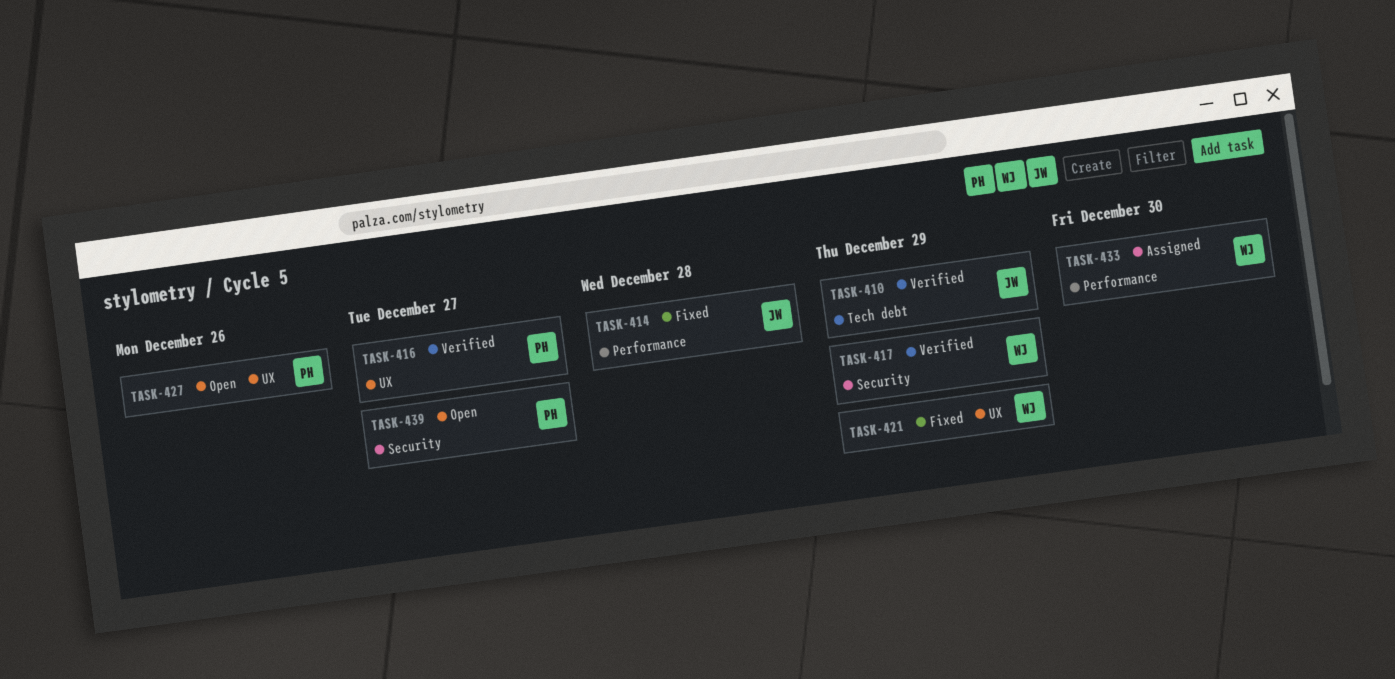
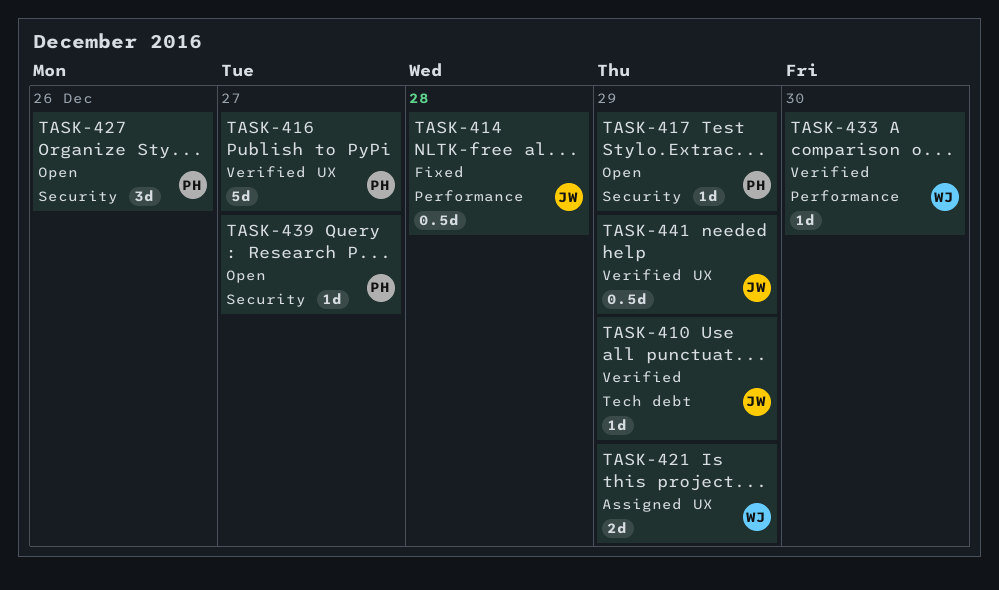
TASK-417, status: Verified -> Open
TASK-417, owner: WJ -> PH
TASK-421, status: Fixed -> Assigned
TASK-427, label: UX -> Security
TASK-433, status: Assigned -> Verified
TASK-441: none -> present

